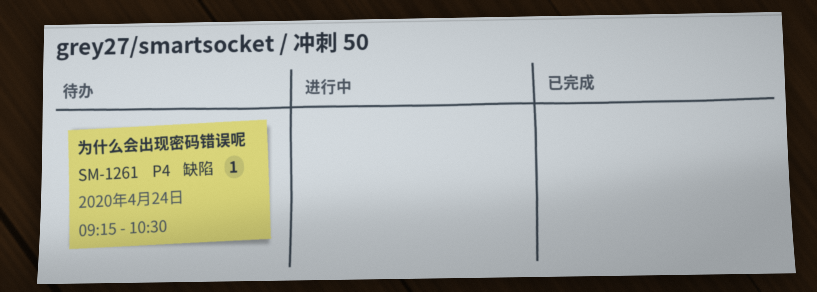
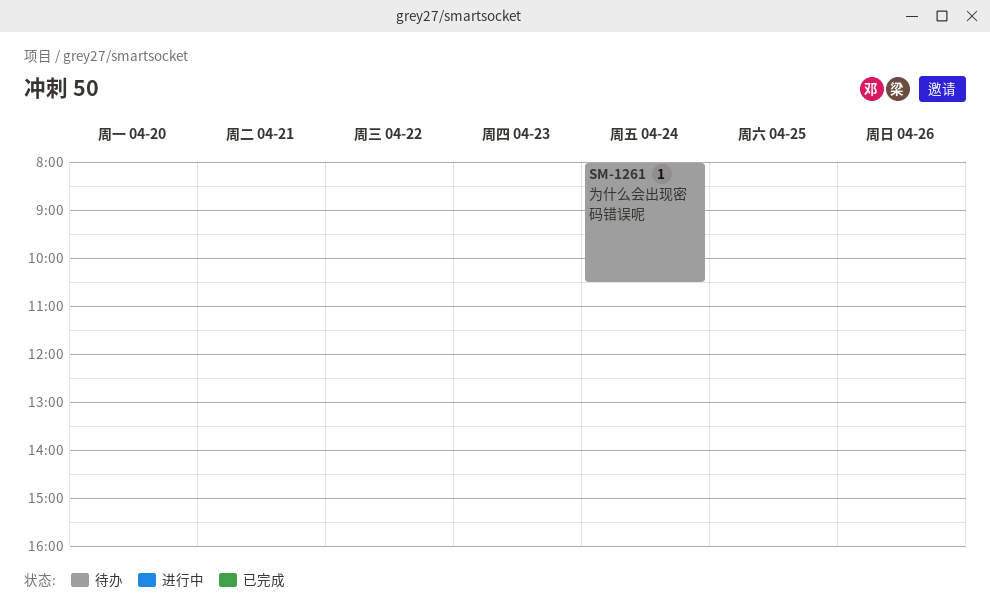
SM-1261, begins: 09:15 -> 08:00

